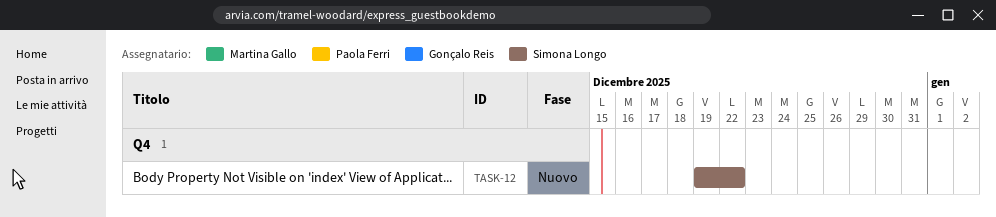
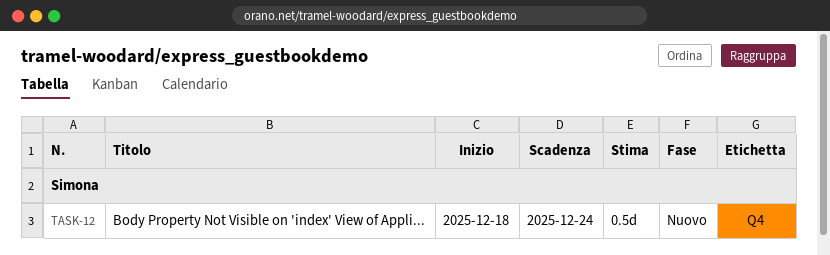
TASK-12, start: Dec 19 -> Dec 18
TASK-12, due: Dec 22 -> Dec 24

